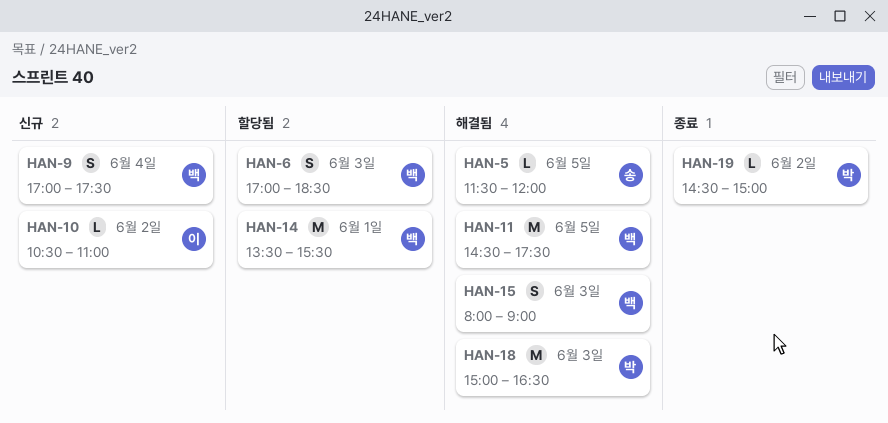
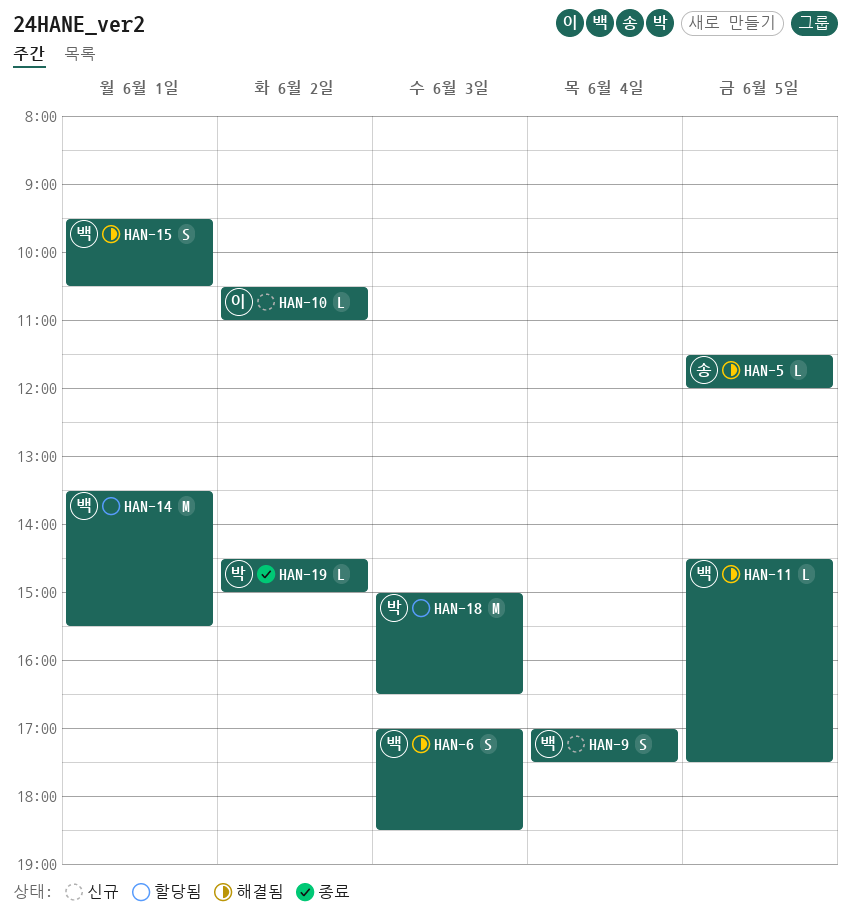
HAN-6, status: 할당됨 -> 해결됨
HAN-11, estimate: M -> L
HAN-15, day: Jun 3 -> Jun 1
HAN-15, begins: 08:00 -> 09:30
HAN-15, ends: 09:00 -> 10:30
HAN-18, status: 해결됨 -> 할당됨

